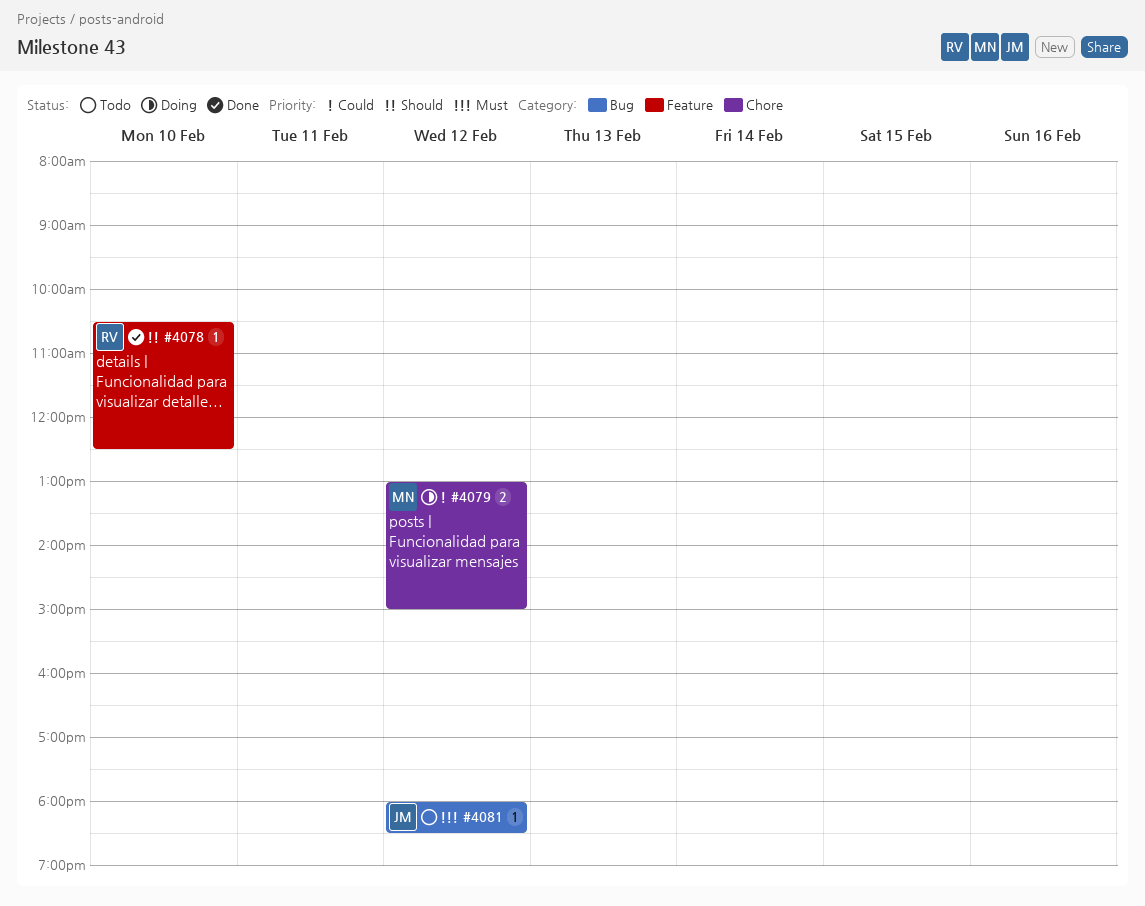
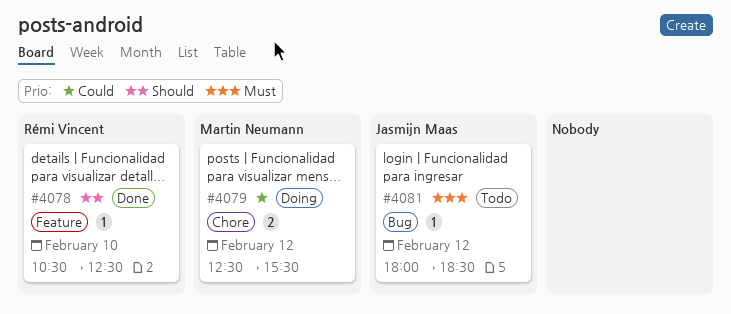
#4079, begins: 13:00 -> 12:30
#4079, ends: 15:00 -> 15:30

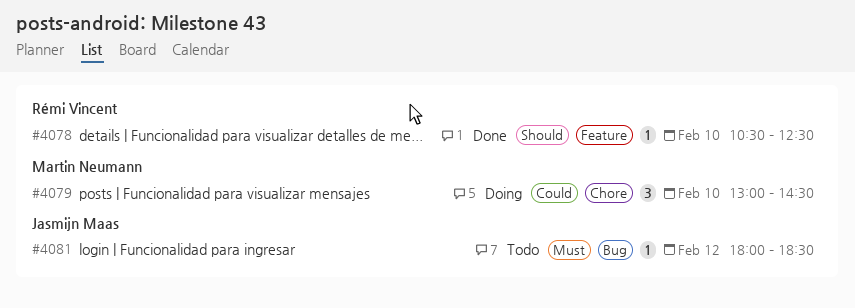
#4079, estimate: 2 -> 3
#4079, day: Feb 12 -> Feb 10
#4079, begins: 12:30 -> 13:00
#4079, ends: 15:30 -> 14:30

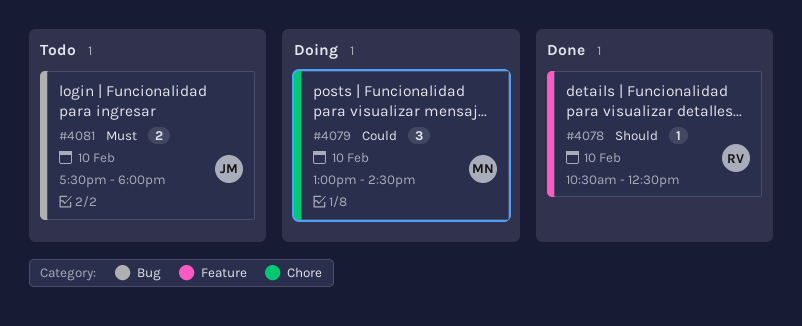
#4081, estimate: 1 -> 2
#4081, day: Feb 12 -> Feb 10
#4081, begins: 18:00 -> 17:30
#4081, ends: 18:30 -> 18:00

